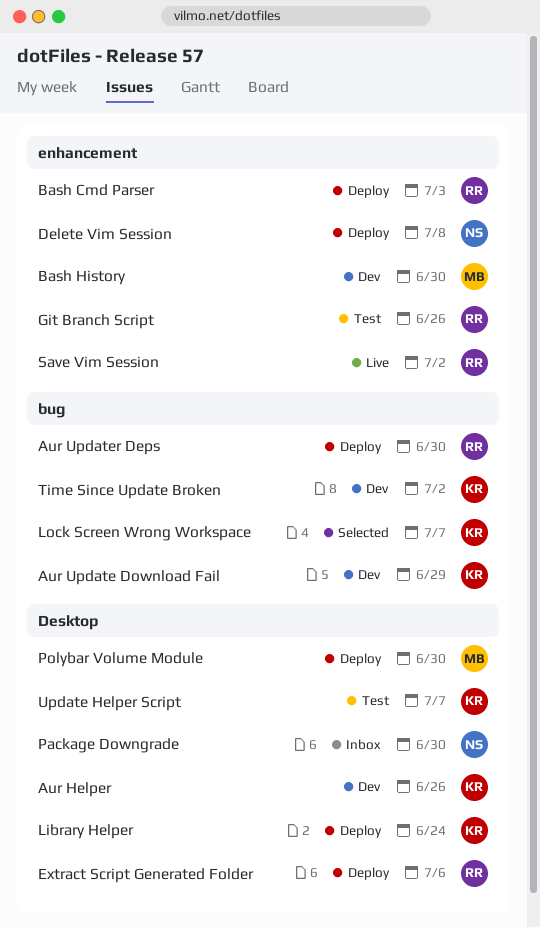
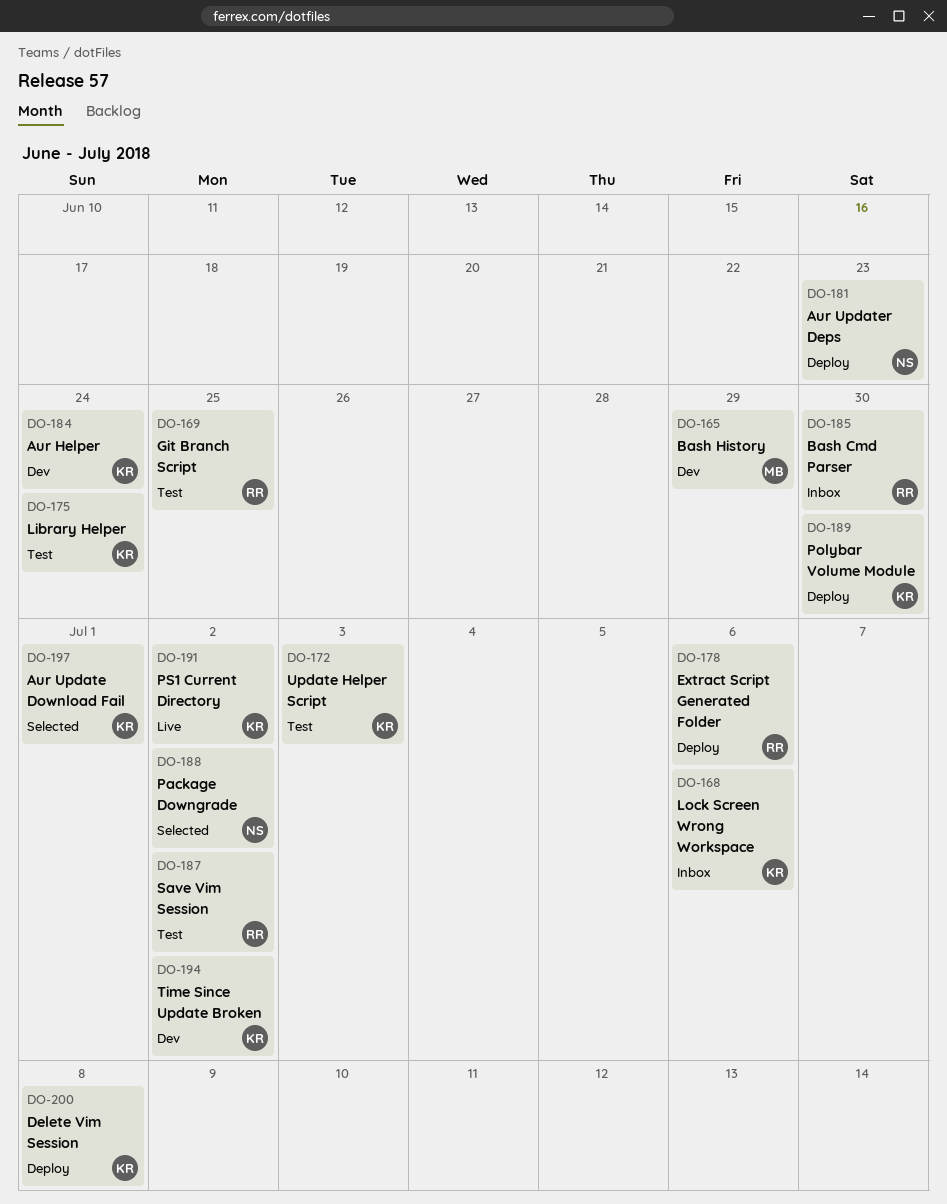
Aur Helper, due: Jun 26 -> Jun 24
Aur Update Download Fail, status: Dev -> Selected
Aur Update Download Fail, due: Jun 29 -> Jul 1
Aur Updater Deps, owner: RR -> NS
Aur Updater Deps, due: Jun 30 -> Jun 23
Bash Cmd Parser, status: Deploy -> Inbox
Bash Cmd Parser, due: Jul 3 -> Jun 30
Bash History, due: Jun 30 -> Jun 29
Delete Vim Session, owner: NS -> KR
Git Branch Script, due: Jun 26 -> Jun 25
Library Helper, status: Deploy -> Test
Lock Screen Wrong Workspace, status: Selected -> Inbox
Lock Screen Wrong Workspace, due: Jul 7 -> Jul 6
Package Downgrade, status: Inbox -> Selected
Package Downgrade, due: Jun 30 -> Jul 2
Polybar Volume Module, owner: MB -> KR
PS1 Current Directory: none -> present
Save Vim Session, status: Live -> Test
Update Helper Script, due: Jul 7 -> Jul 3

